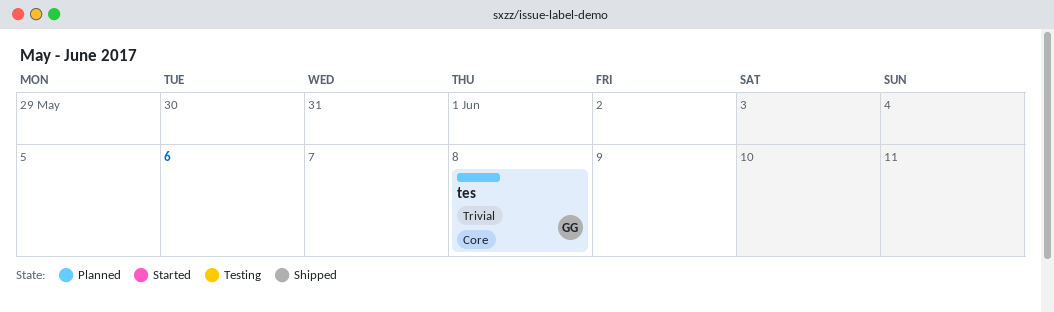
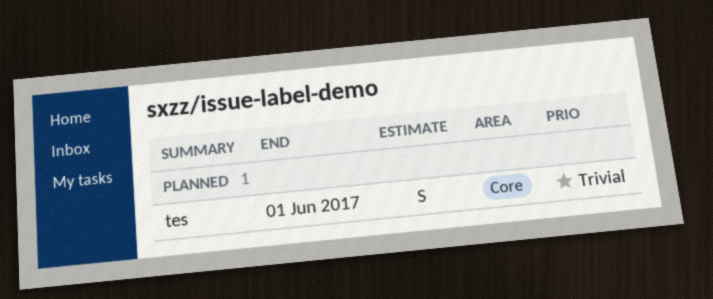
tes, due: Jun 8 -> Jun 1

